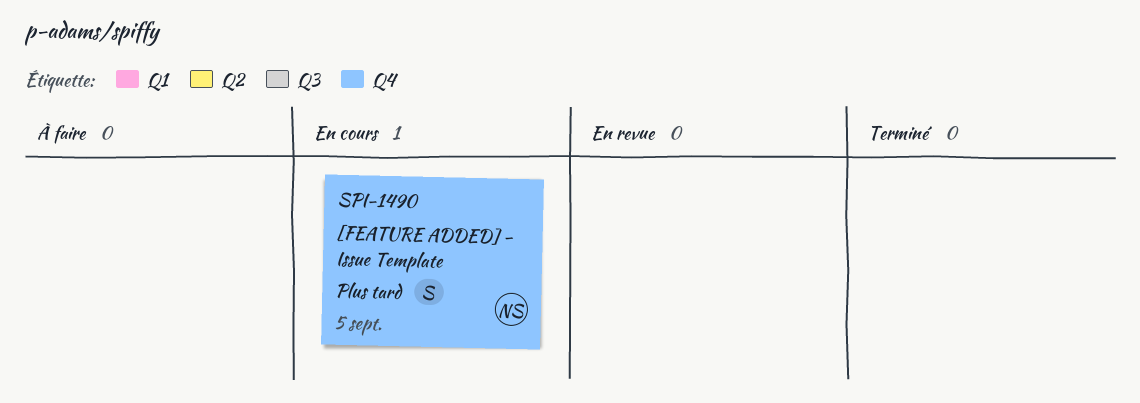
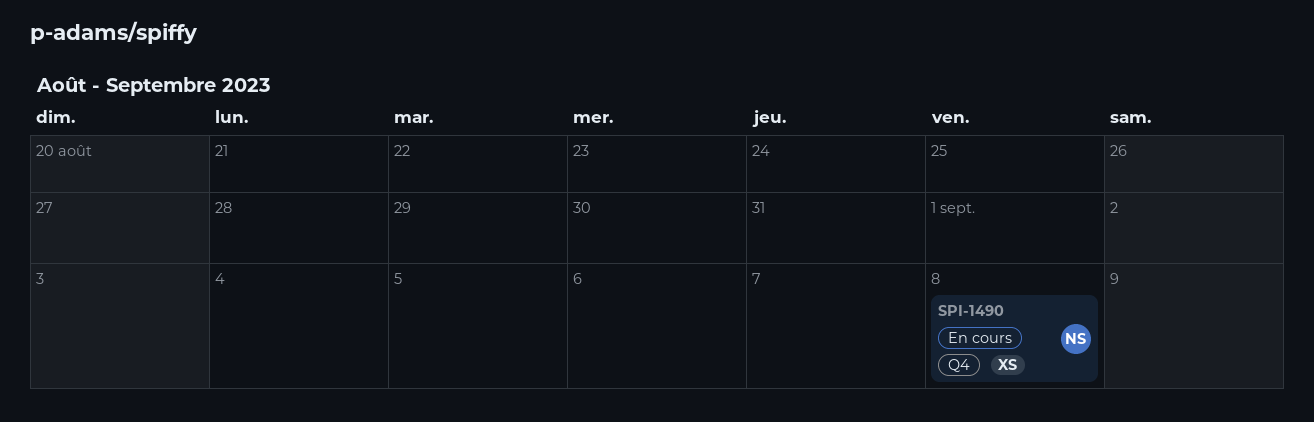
SPI-1490, estimate: S -> XS
SPI-1490, due: Sep 5 -> Sep 8

